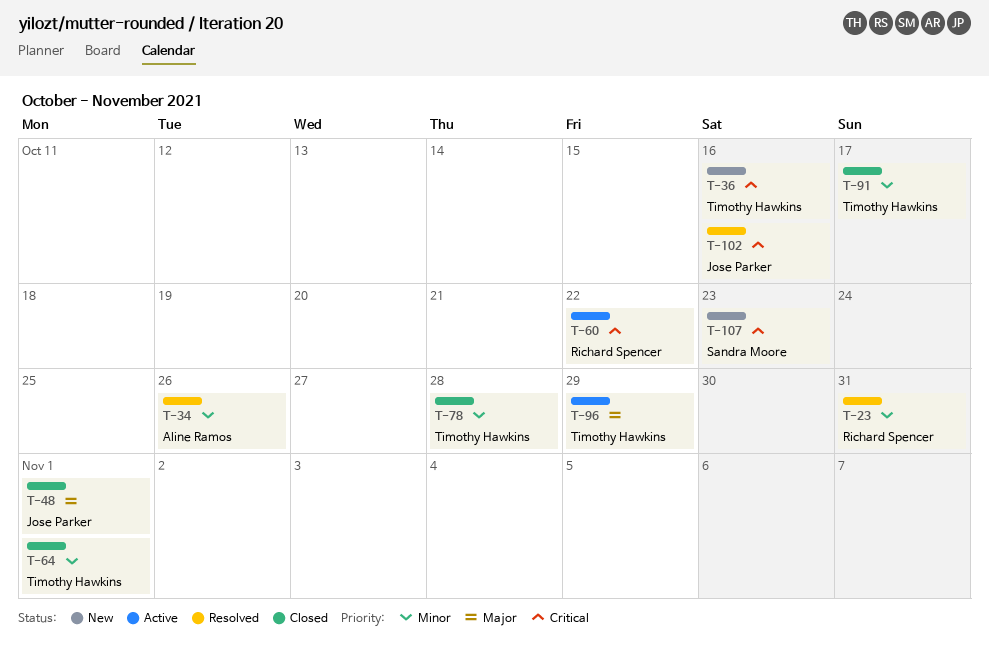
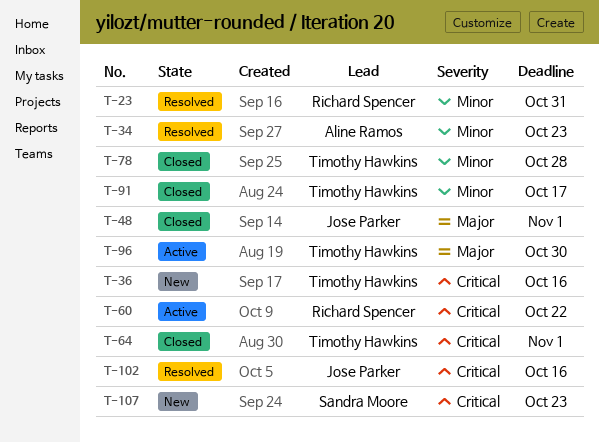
T-34, due: Oct 26 -> Oct 23
T-64, priority: Minor -> Critical
T-96, due: Oct 29 -> Oct 30

